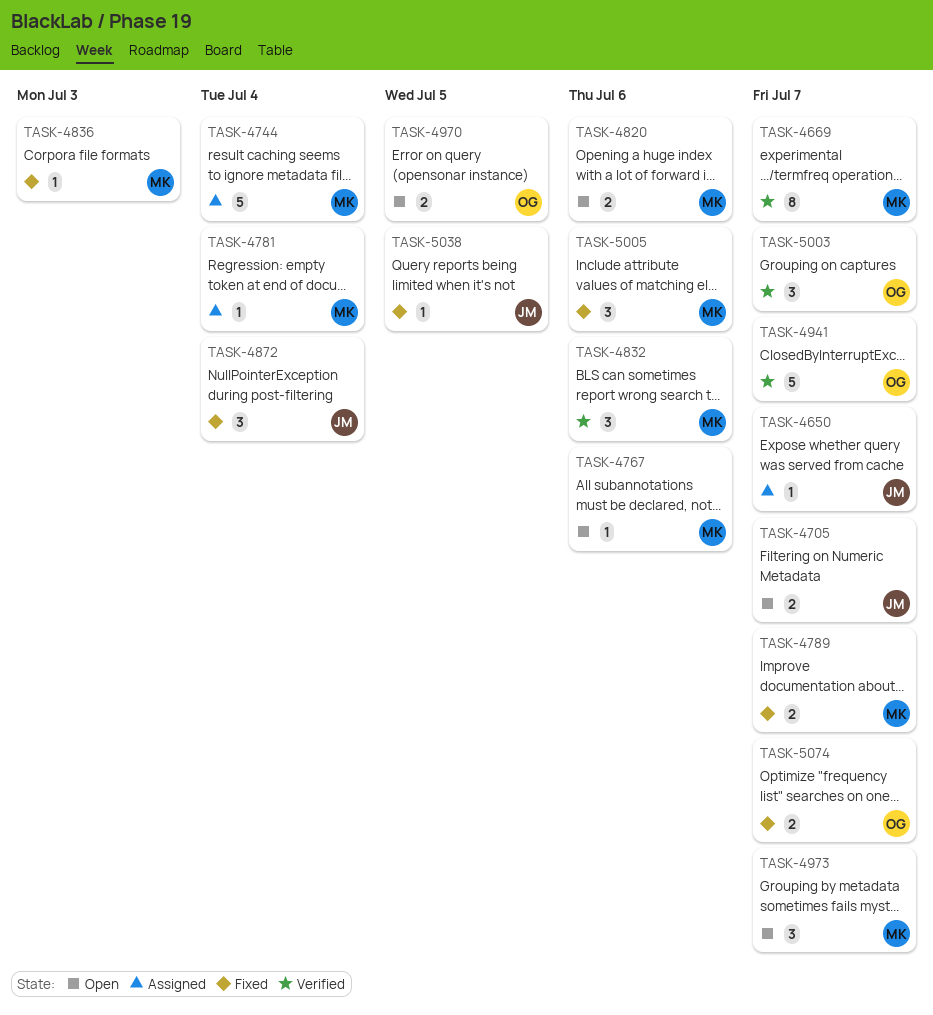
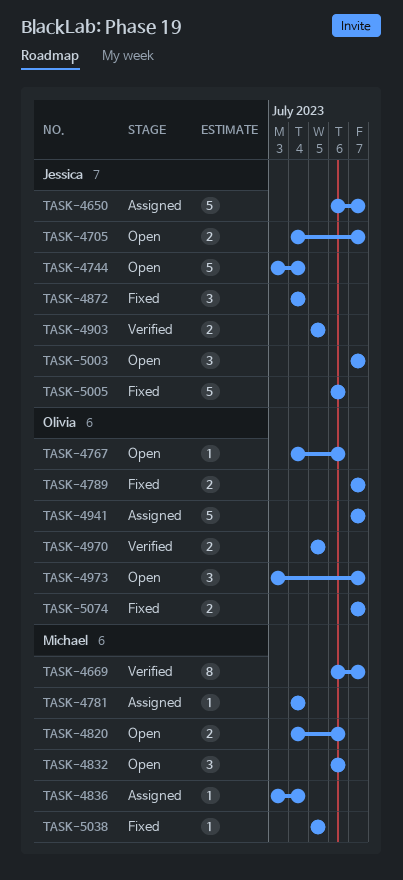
TASK-4650, estimate: 1 -> 5
TASK-4744, status: Assigned -> Open
TASK-4744, owner: Michael -> Jessica
TASK-4767, owner: Michael -> Olivia
TASK-4789, owner: Michael -> Olivia
TASK-4832, status: Verified -> Open
TASK-4836, status: Fixed -> Assigned
TASK-4836, due: Jul 3 -> Jul 4
TASK-4903: none -> present
TASK-4941, status: Verified -> Assigned
TASK-4970, status: Open -> Verified
TASK-4973, owner: Michael -> Olivia
TASK-5003, status: Verified -> Open
TASK-5003, owner: Olivia -> Jessica
TASK-5005, owner: Michael -> Jessica
TASK-5005, estimate: 3 -> 5
TASK-5038, owner: Jessica -> Michael

